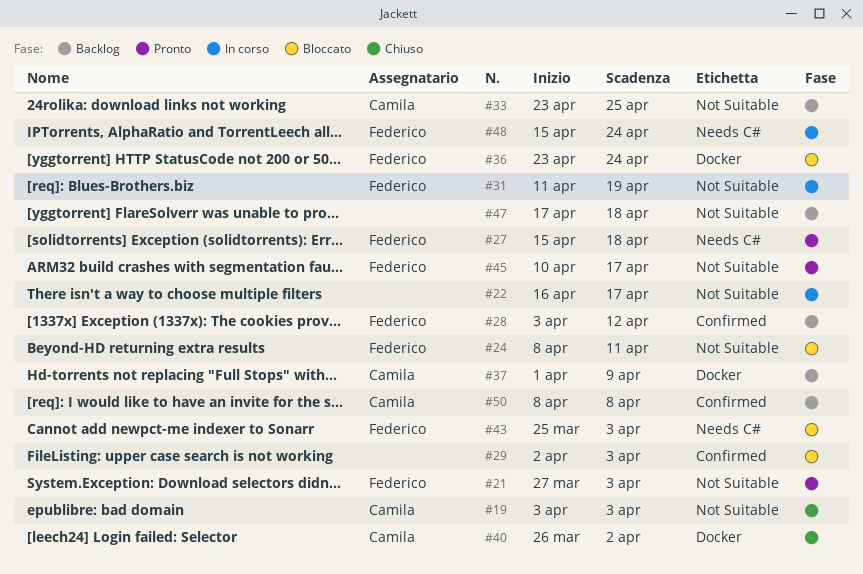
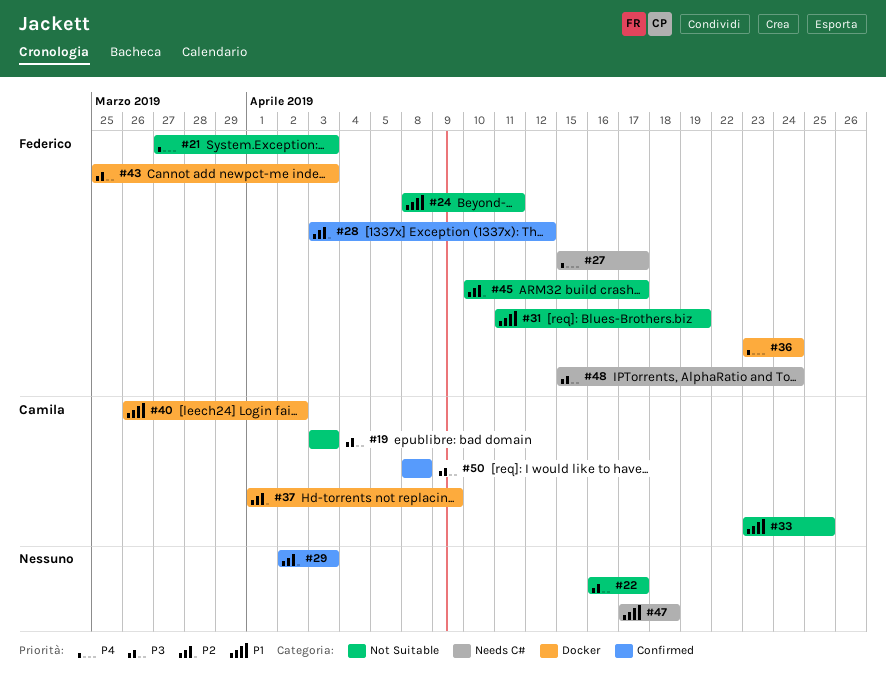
#27, due: Apr 18 -> Apr 17
#43, label: Needs C# -> Docker
#47, label: Not Suitable -> Needs C#

